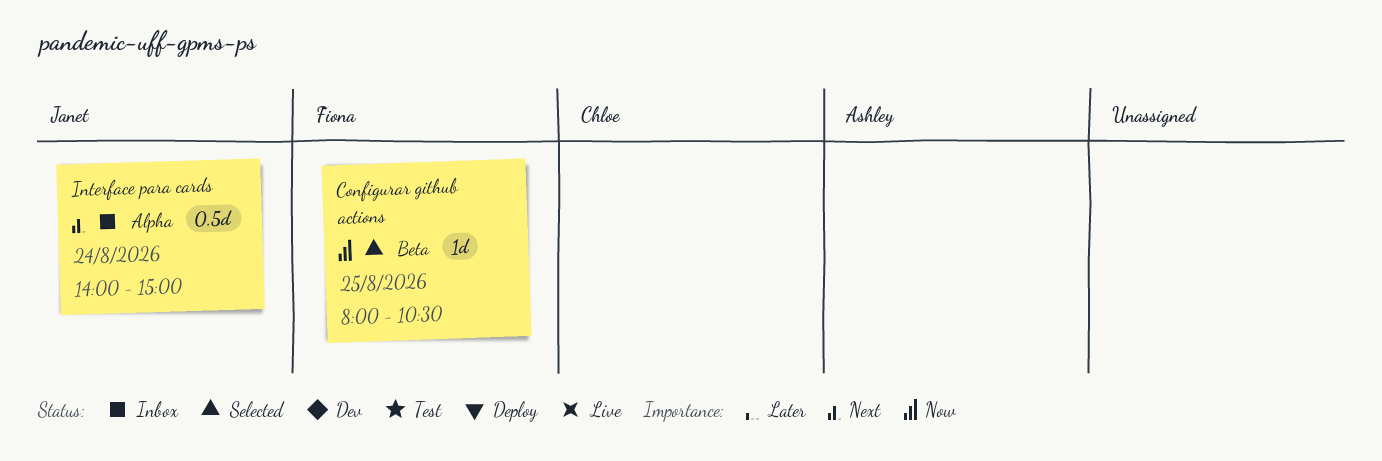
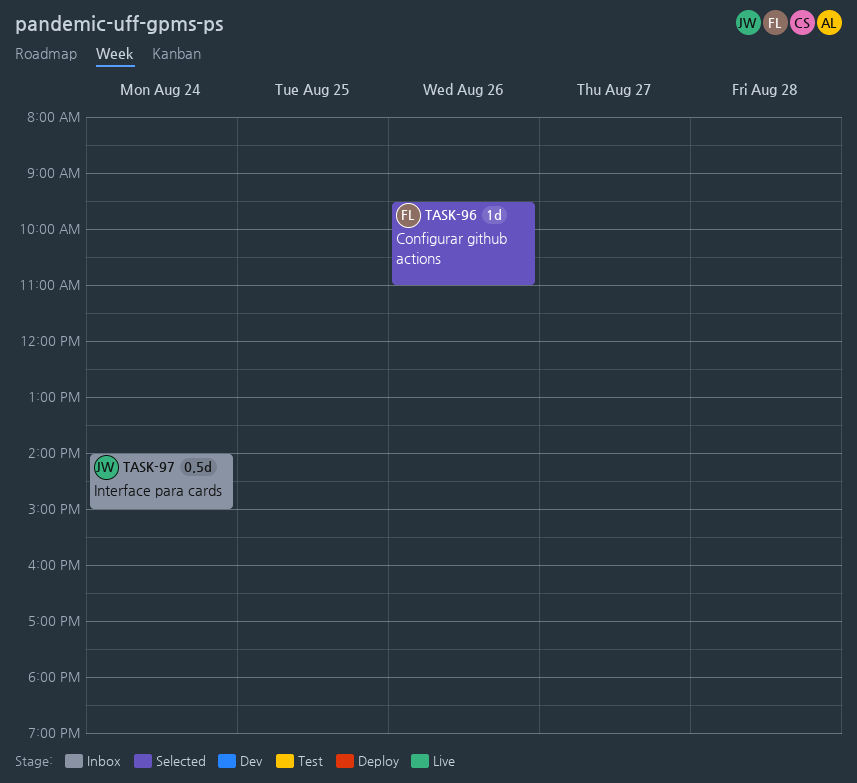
Configurar github actions, day: Aug 25 -> Aug 26
Configurar github actions, begins: 08:00 -> 09:30
Configurar github actions, ends: 10:30 -> 11:00

